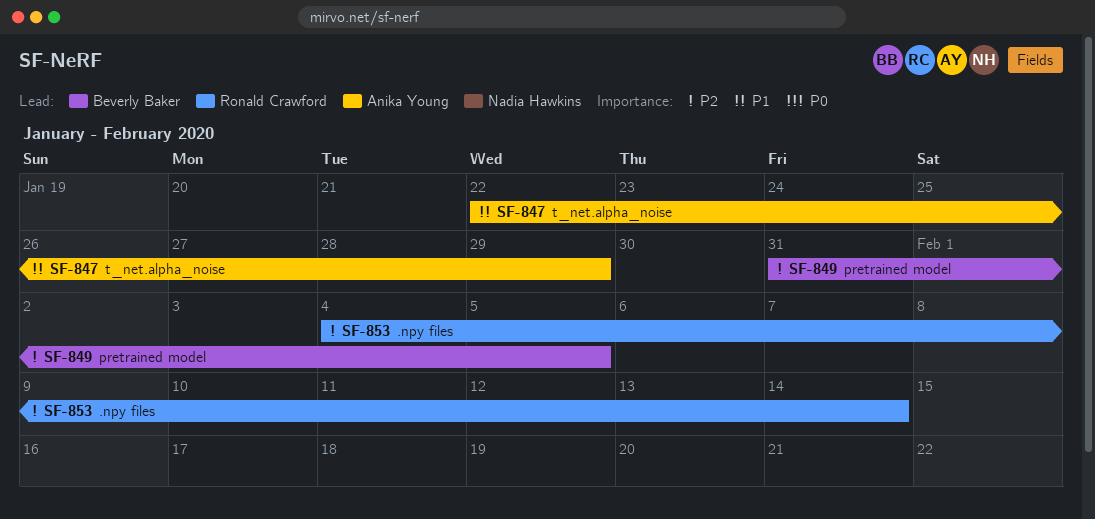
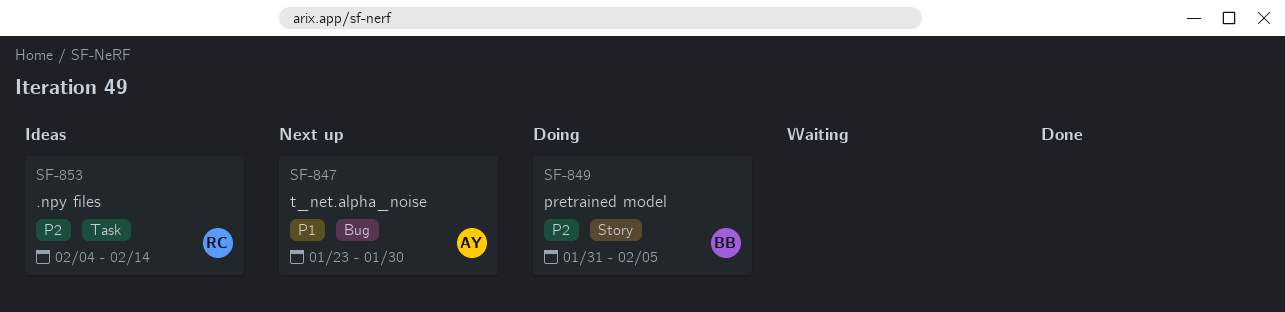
SF-847, start: Jan 22 -> Jan 23
SF-847, due: Jan 29 -> Jan 30

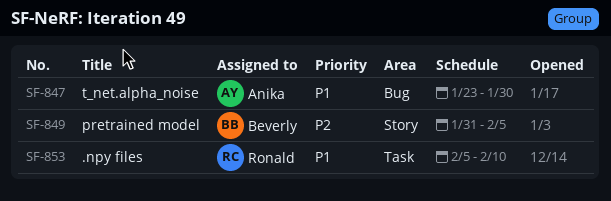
SF-853, priority: P2 -> P1
SF-853, start: Feb 4 -> Feb 5
SF-853, due: Feb 14 -> Feb 10

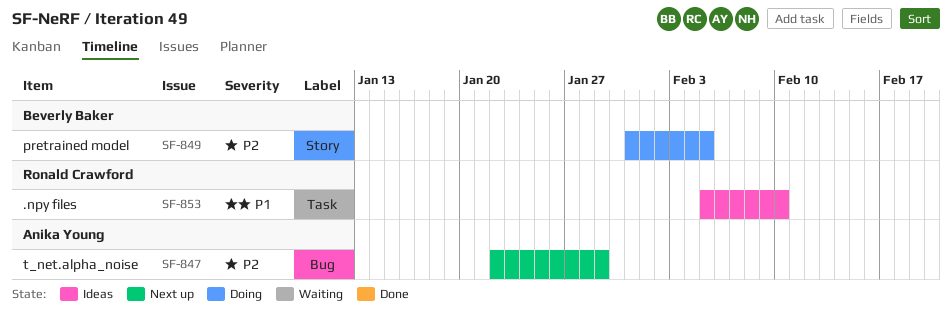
SF-847, priority: P1 -> P2
SF-847, start: Jan 23 -> Jan 22
SF-847, due: Jan 30 -> Jan 29

